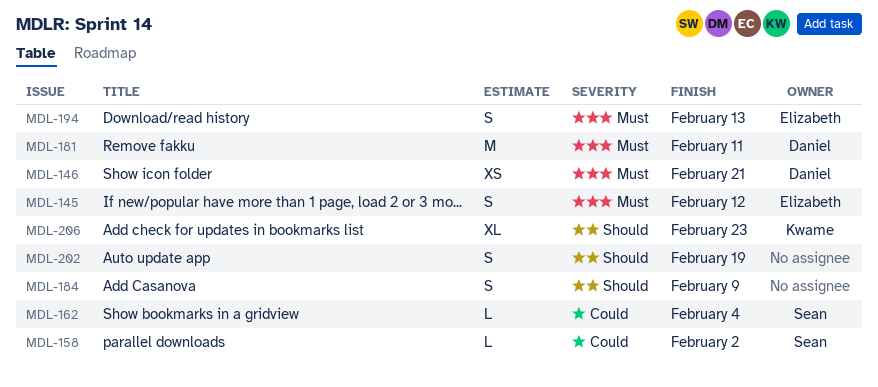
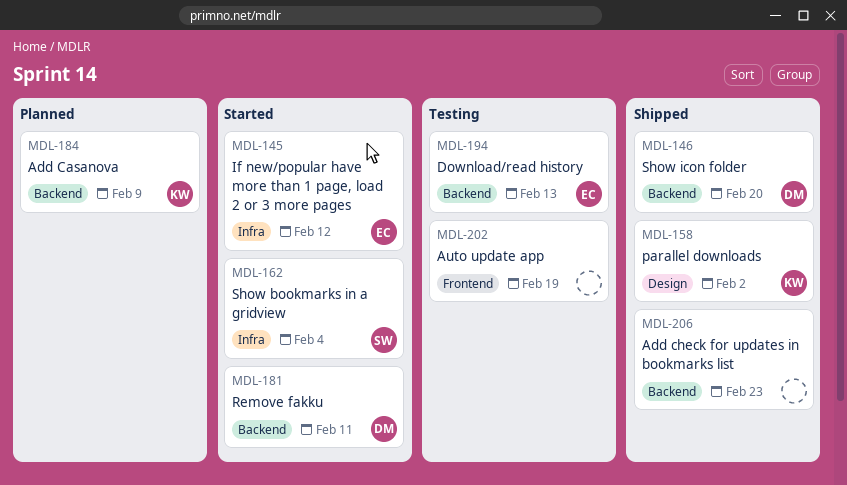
MDL-146, due: Feb 21 -> Feb 20
MDL-158, owner: Sean -> Kwame
MDL-184, owner: none -> Kwame
MDL-206, owner: Kwame -> none

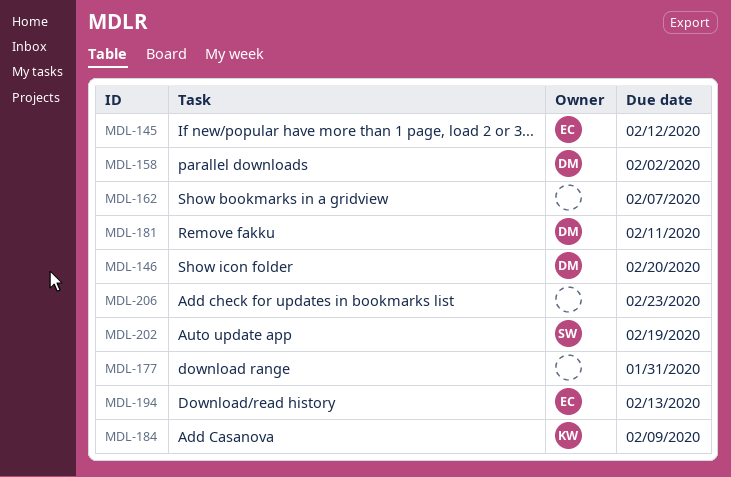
MDL-158, owner: KW -> DM
MDL-162, owner: SW -> none
MDL-162, due: Feb 4 -> Feb 7
MDL-177: none -> present
MDL-202, owner: none -> SW

